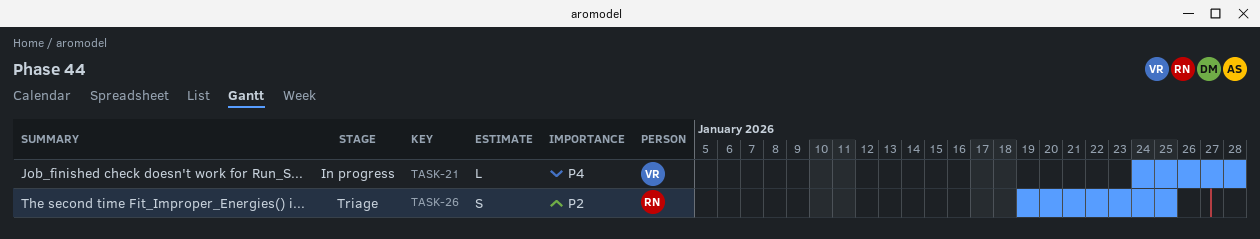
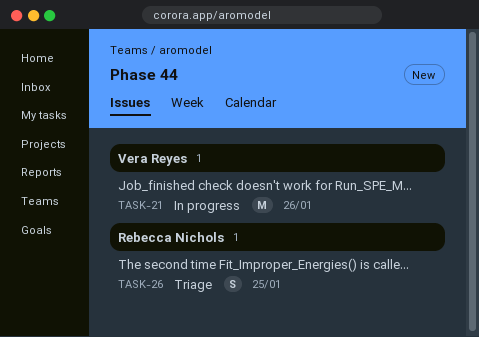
TASK-21, estimate: L -> M
TASK-21, due: Jan 28 -> Jan 26

